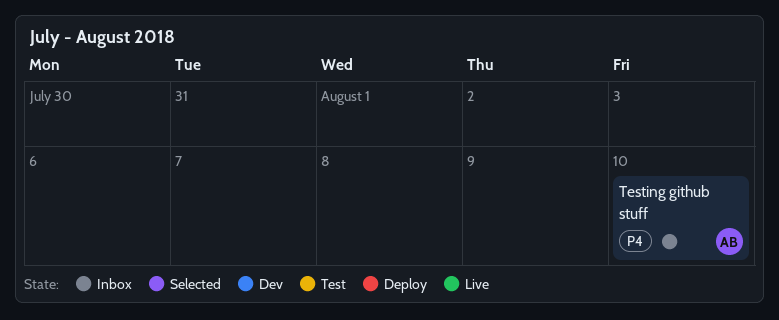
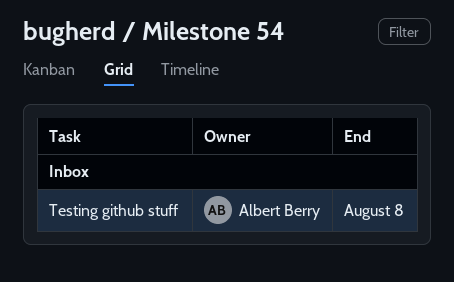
Testing github stuff, due: Aug 10 -> Aug 8

